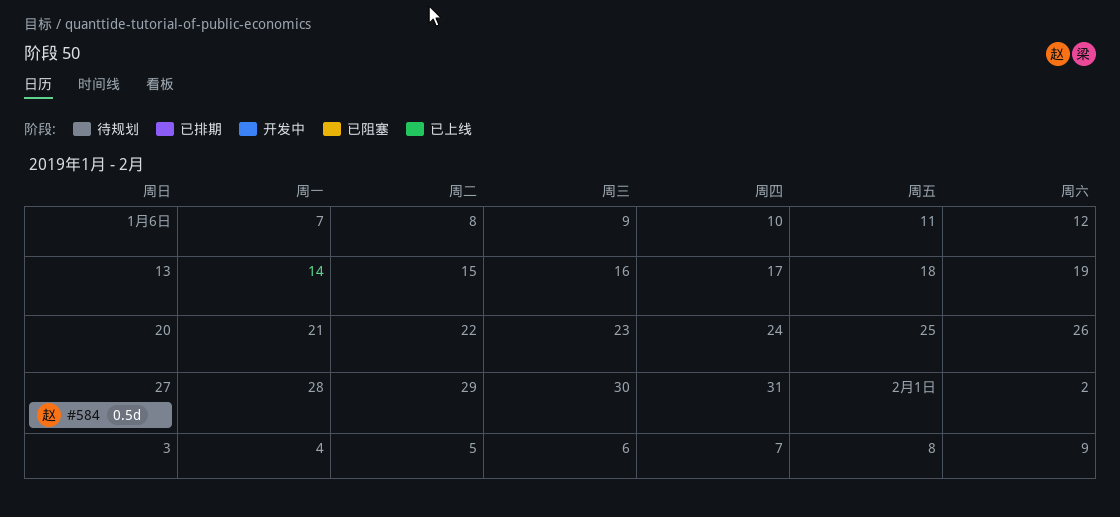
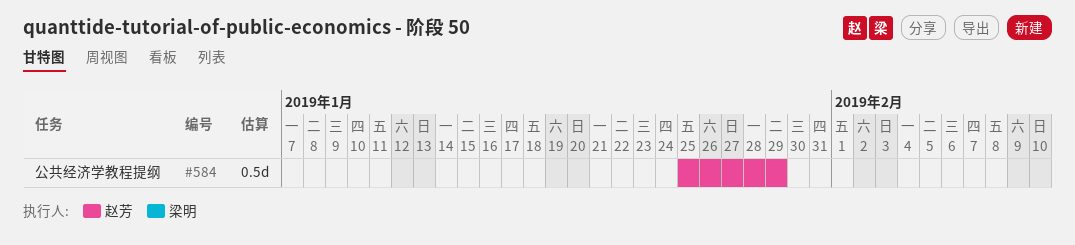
#584, start: Jan 27 -> Jan 25
#584, due: Jan 27 -> Jan 29

